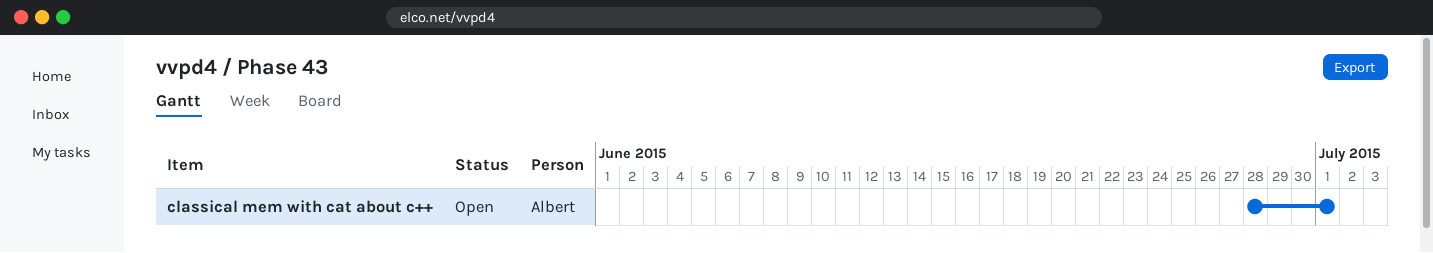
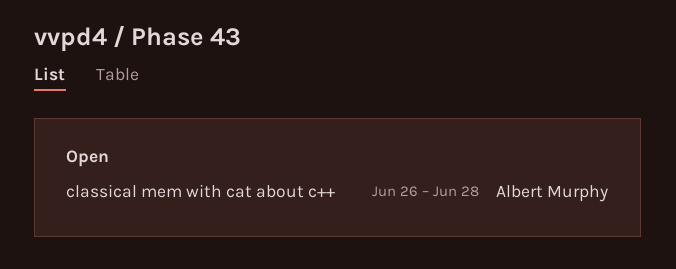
classical mem with cat about c++, start: Jun 28 -> Jun 26
classical mem with cat about c++, due: Jul 1 -> Jun 28

